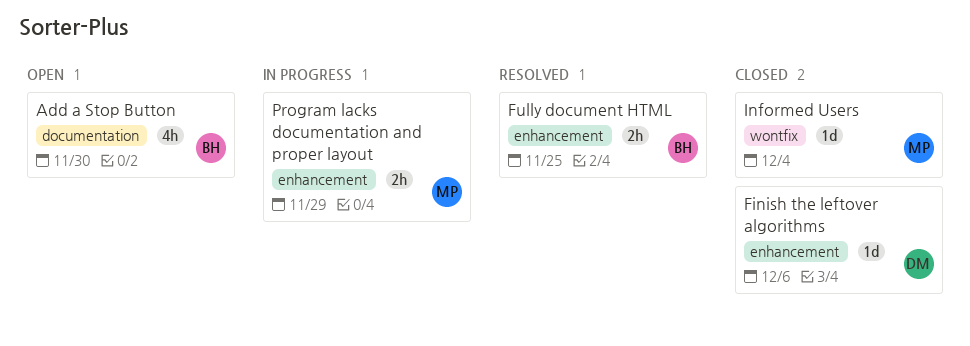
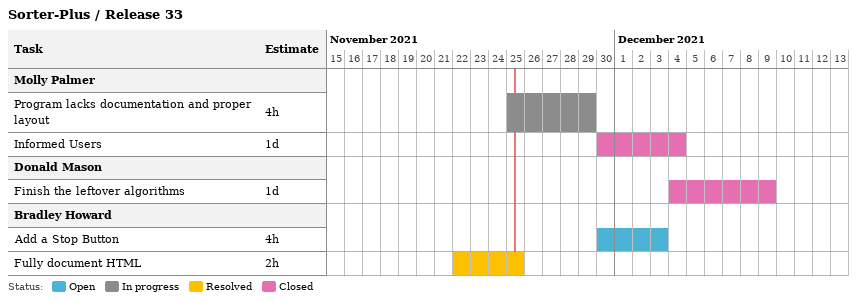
Add a Stop Button, due: Nov 30 -> Dec 3
Finish the leftover algorithms, due: Dec 6 -> Dec 9
Program lacks documentation and proper layout, estimate: 2h -> 4h

